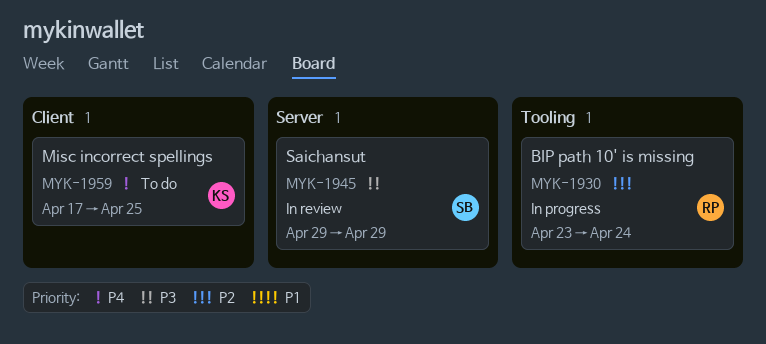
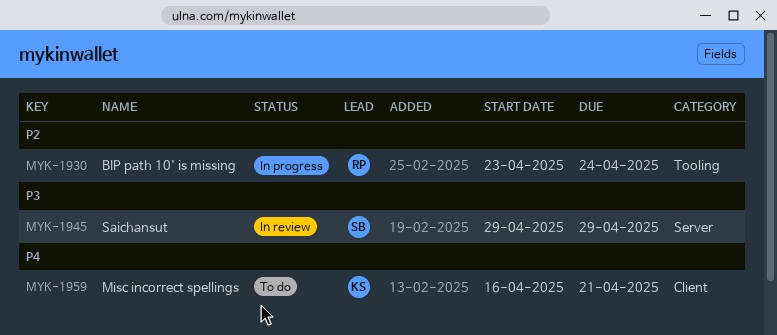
MYK-1959, start: Apr 17 -> Apr 16
MYK-1959, due: Apr 25 -> Apr 21

